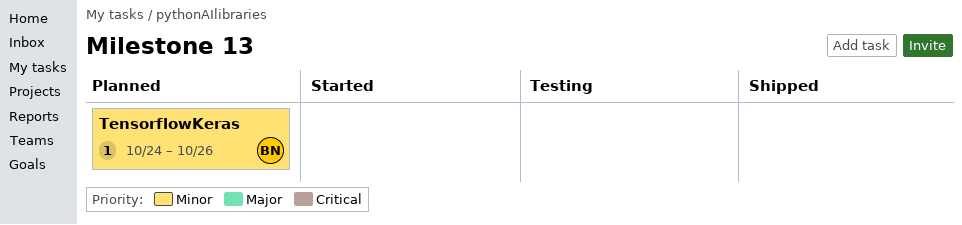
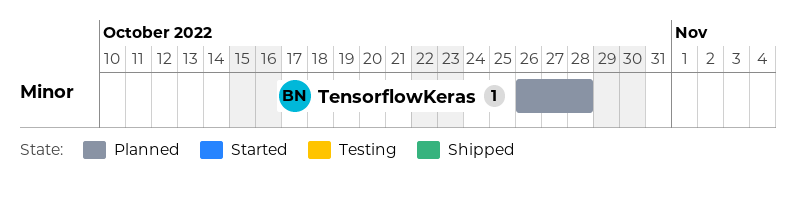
TensorflowKeras, start: Oct 24 -> Oct 26
TensorflowKeras, due: Oct 26 -> Oct 28

